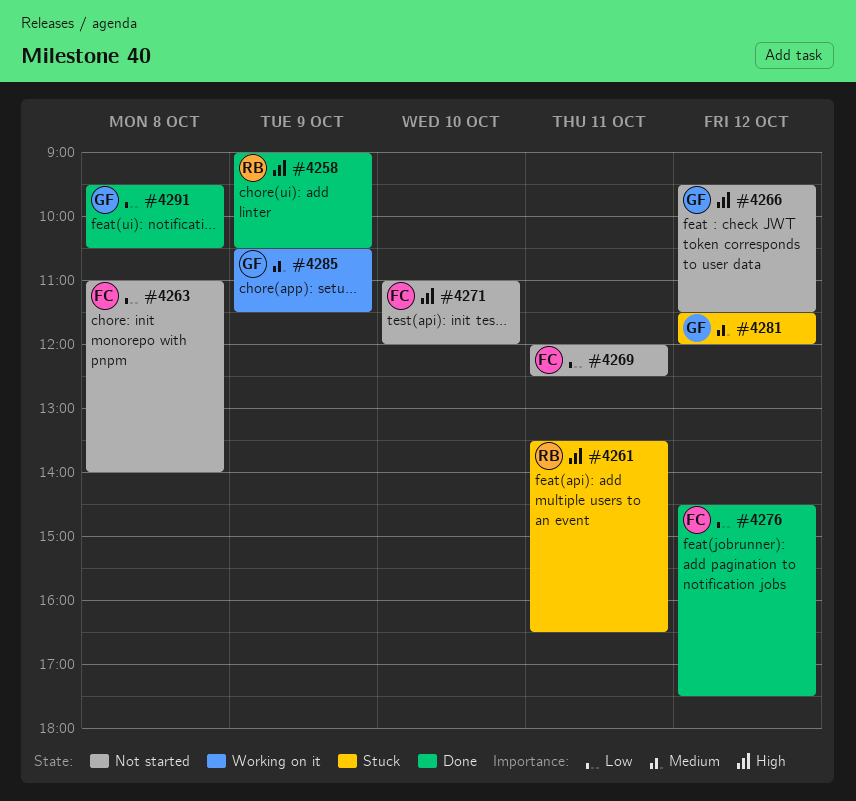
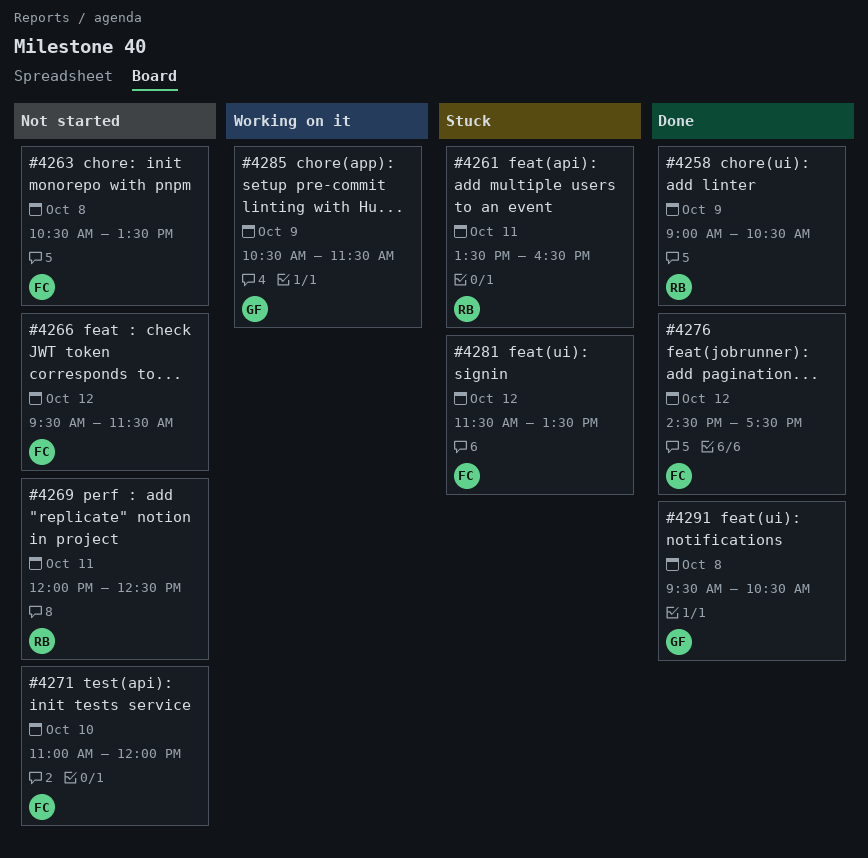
#4263, begins: 11:00 -> 10:30
#4263, ends: 14:00 -> 13:30
#4266, owner: GF -> FC
#4269, owner: FC -> RB
#4281, owner: GF -> FC
#4281, ends: 12:00 -> 13:30

